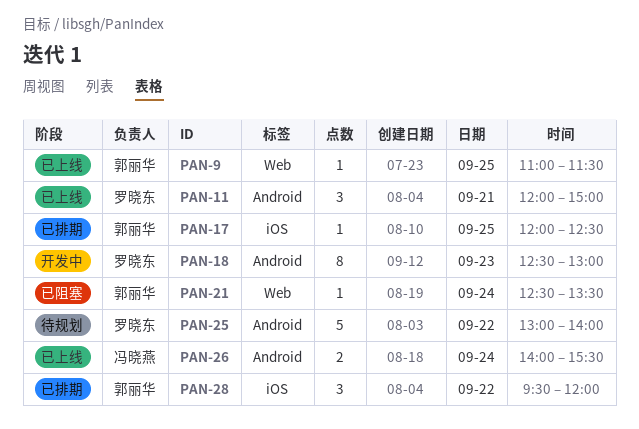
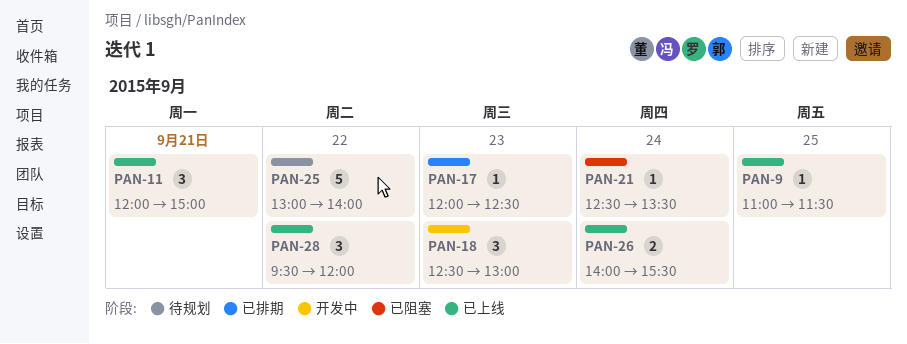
PAN-17, day: Sep 25 -> Sep 23
PAN-18, estimate: 8 -> 3
PAN-28, status: 已排期 -> 已上线

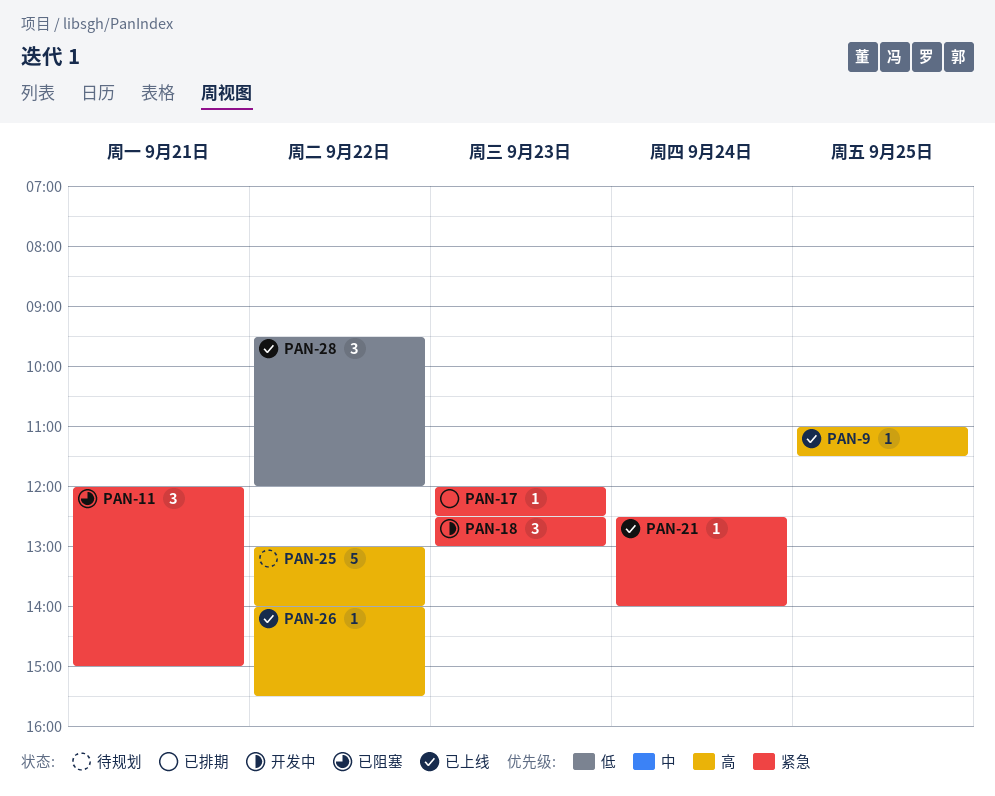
PAN-11, status: 已上线 -> 已阻塞
PAN-21, status: 已阻塞 -> 已上线
PAN-21, ends: 13:30 -> 14:00
PAN-26, estimate: 2 -> 1
PAN-26, day: Sep 24 -> Sep 22

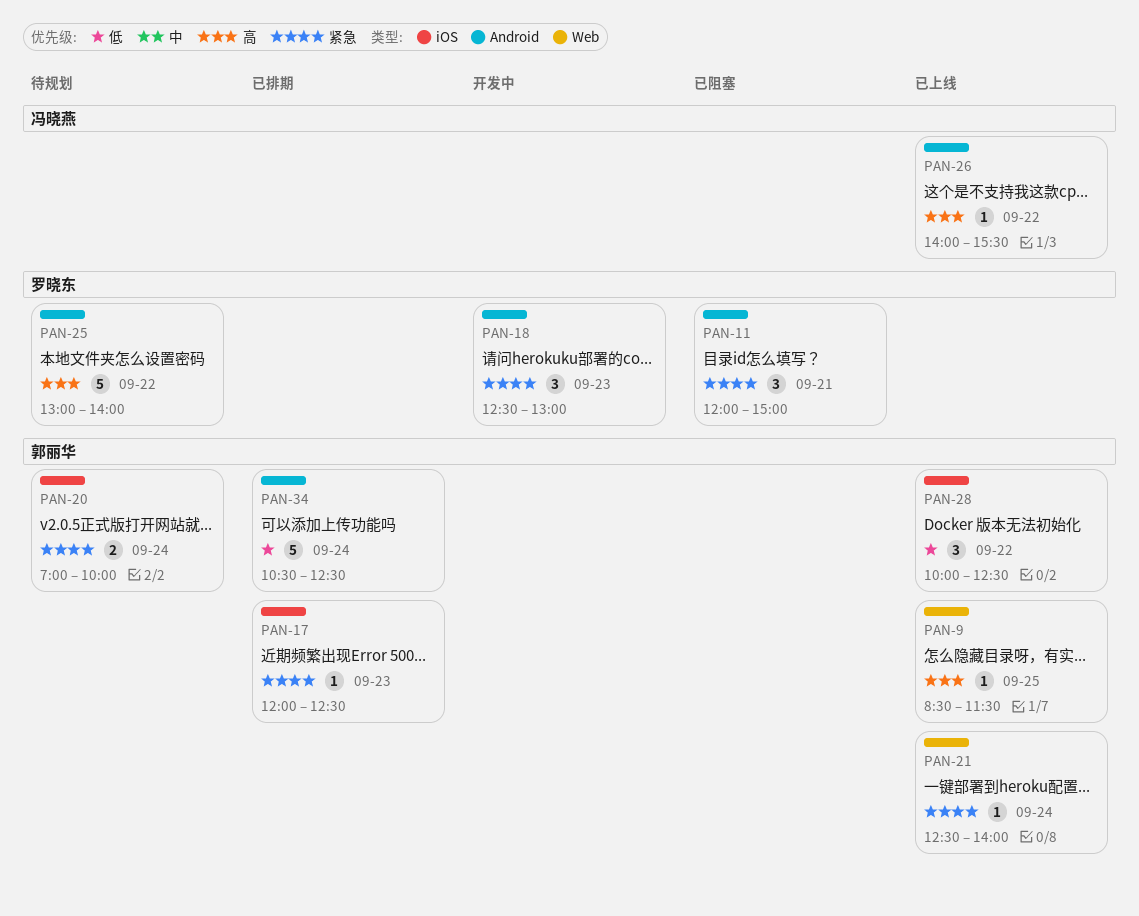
PAN-9, begins: 11:00 -> 08:30
PAN-20: none -> present
PAN-28, begins: 09:30 -> 10:00
PAN-28, ends: 12:00 -> 12:30
PAN-34: none -> present

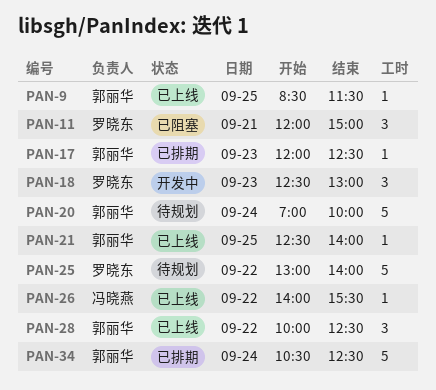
PAN-20, estimate: 2 -> 5
PAN-21, day: Sep 24 -> Sep 25

